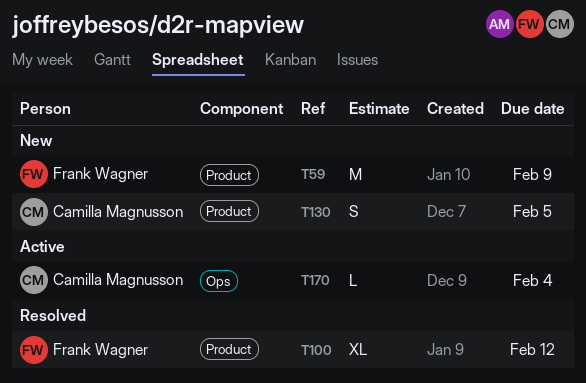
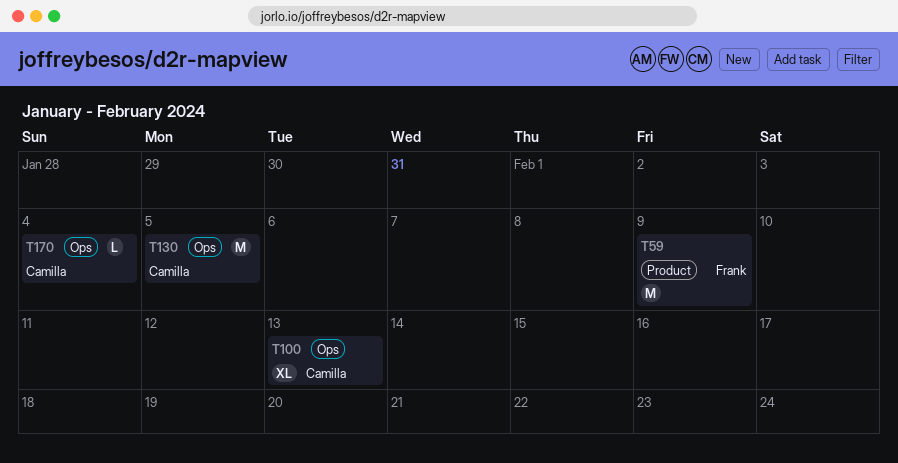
T100, owner: Frank Wagner -> Camilla Magnusson
T100, label: Product -> Ops
T100, due: Feb 12 -> Feb 13
T130, label: Product -> Ops
T130, estimate: S -> M

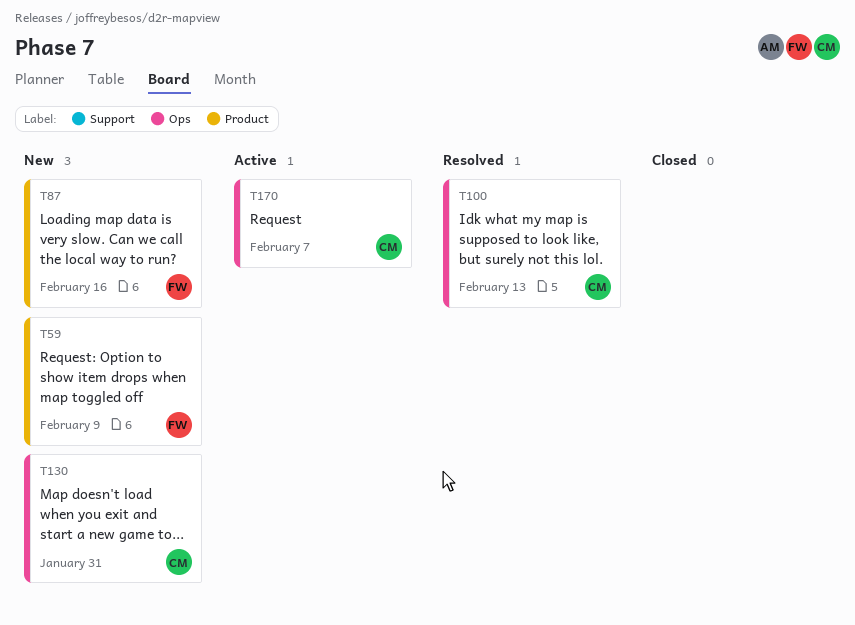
T87: none -> present
T130, due: Feb 5 -> Jan 31
T170, due: Feb 4 -> Feb 7

